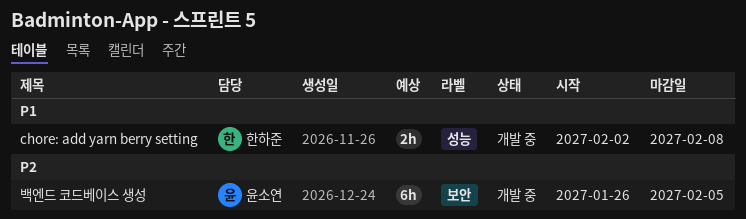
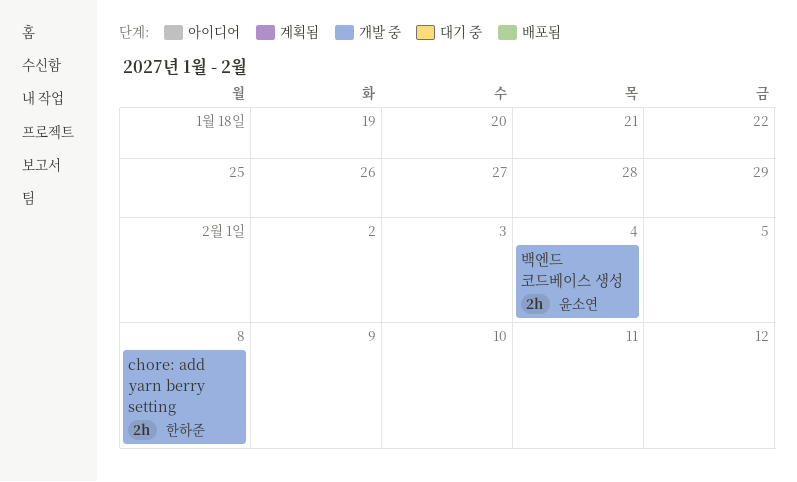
백엔드 코드베이스 생성, estimate: 6h -> 2h
백엔드 코드베이스 생성, due: Feb 5 -> Feb 4

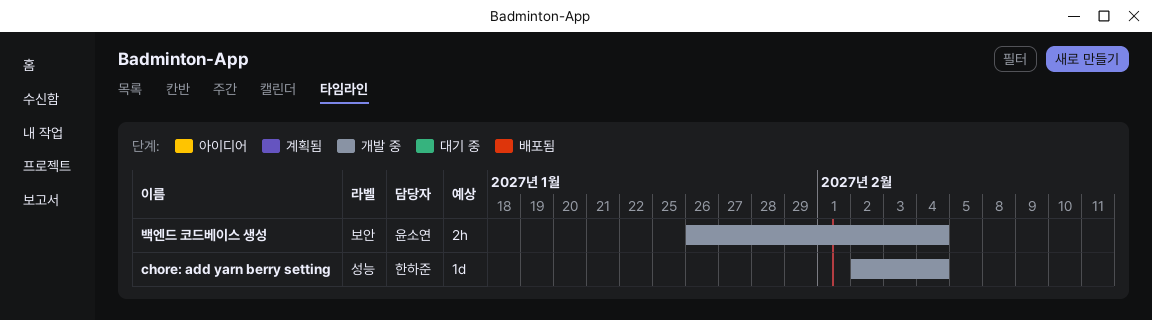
chore: add yarn berry setting, estimate: 2h -> 1d
chore: add yarn berry setting, due: Feb 8 -> Feb 4

